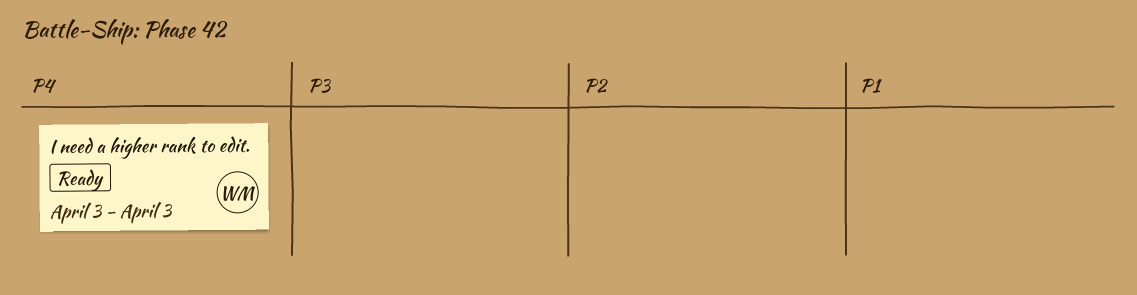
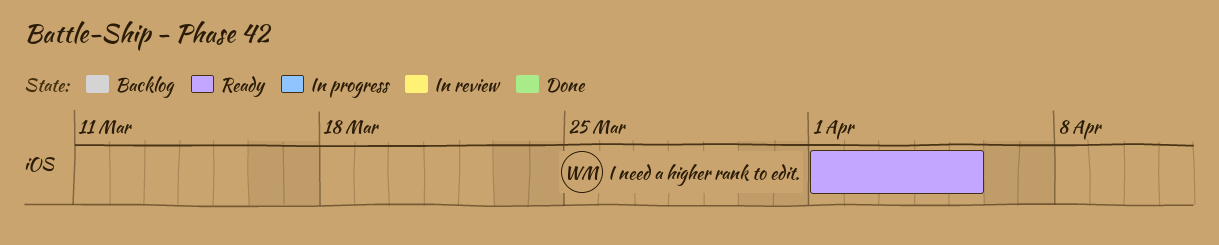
I need a higher rank to edit., start: Apr 3 -> Apr 1
I need a higher rank to edit., due: Apr 3 -> Apr 5

